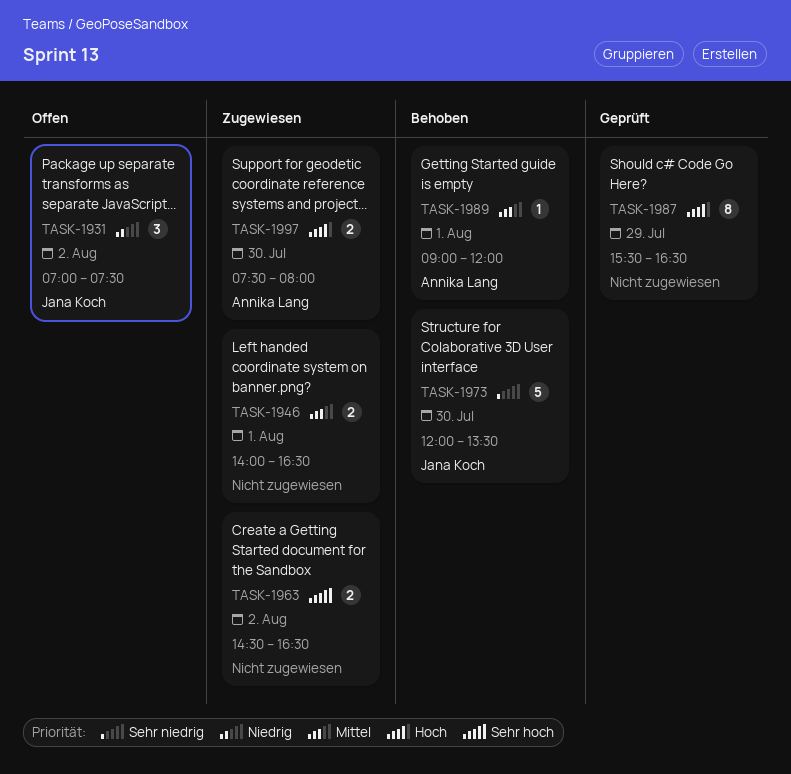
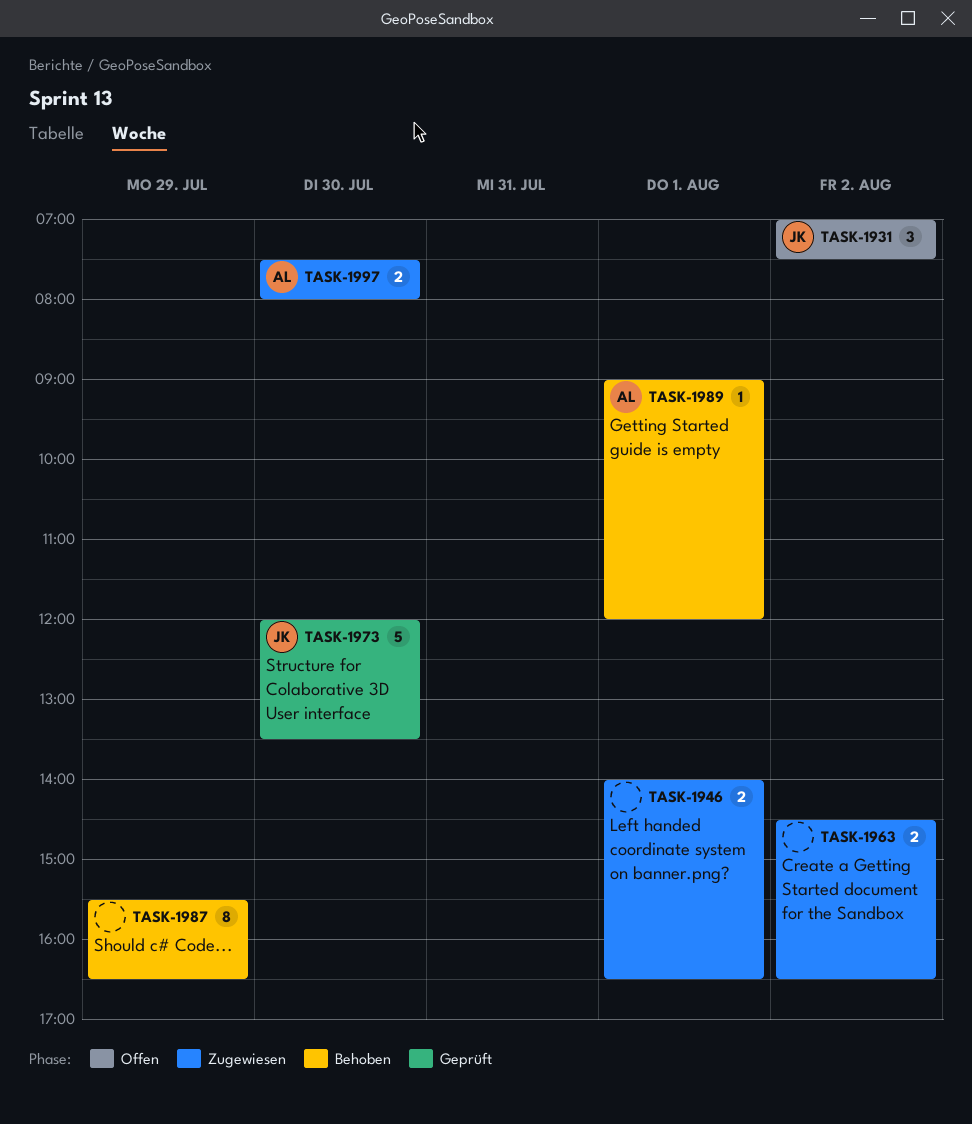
TASK-1973, status: Behoben -> Geprüft
TASK-1987, status: Geprüft -> Behoben

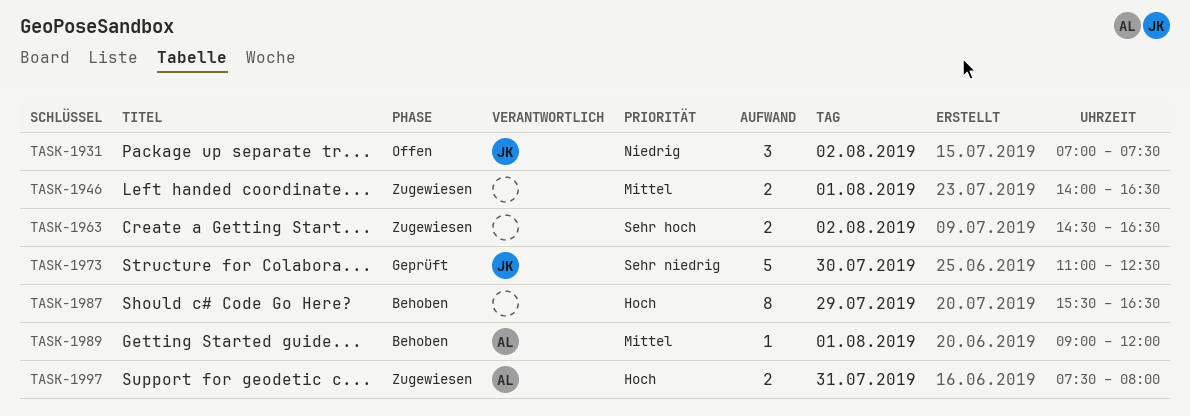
TASK-1973, begins: 12:00 -> 11:00
TASK-1973, ends: 13:30 -> 12:30
TASK-1997, day: Jul 30 -> Jul 31

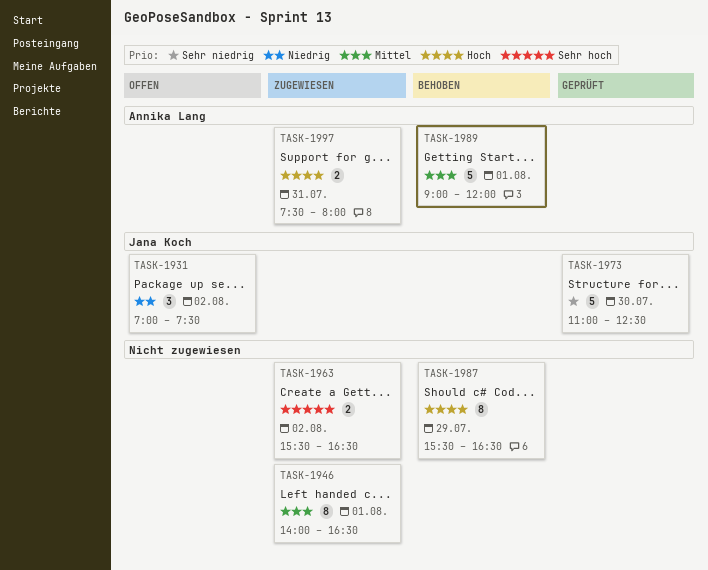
TASK-1946, estimate: 2 -> 8
TASK-1963, begins: 14:30 -> 15:30
TASK-1989, estimate: 1 -> 5

